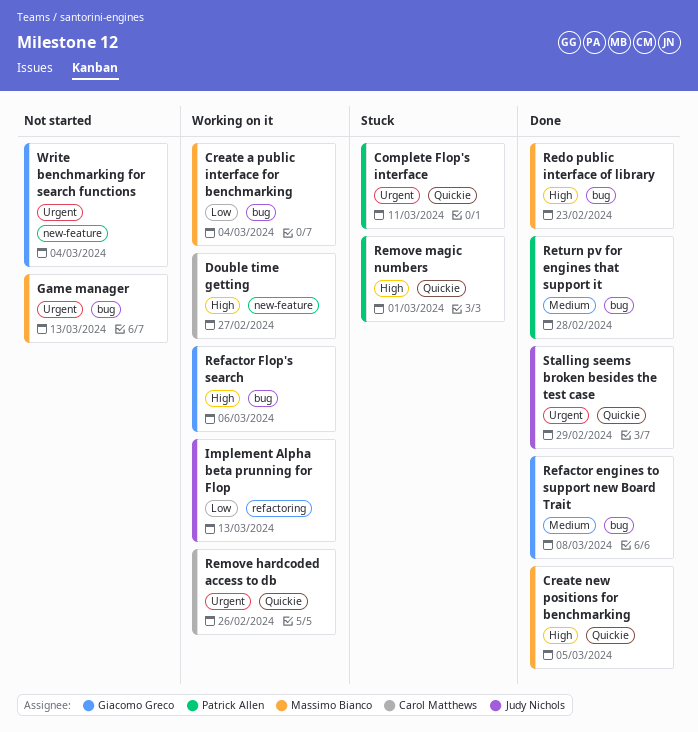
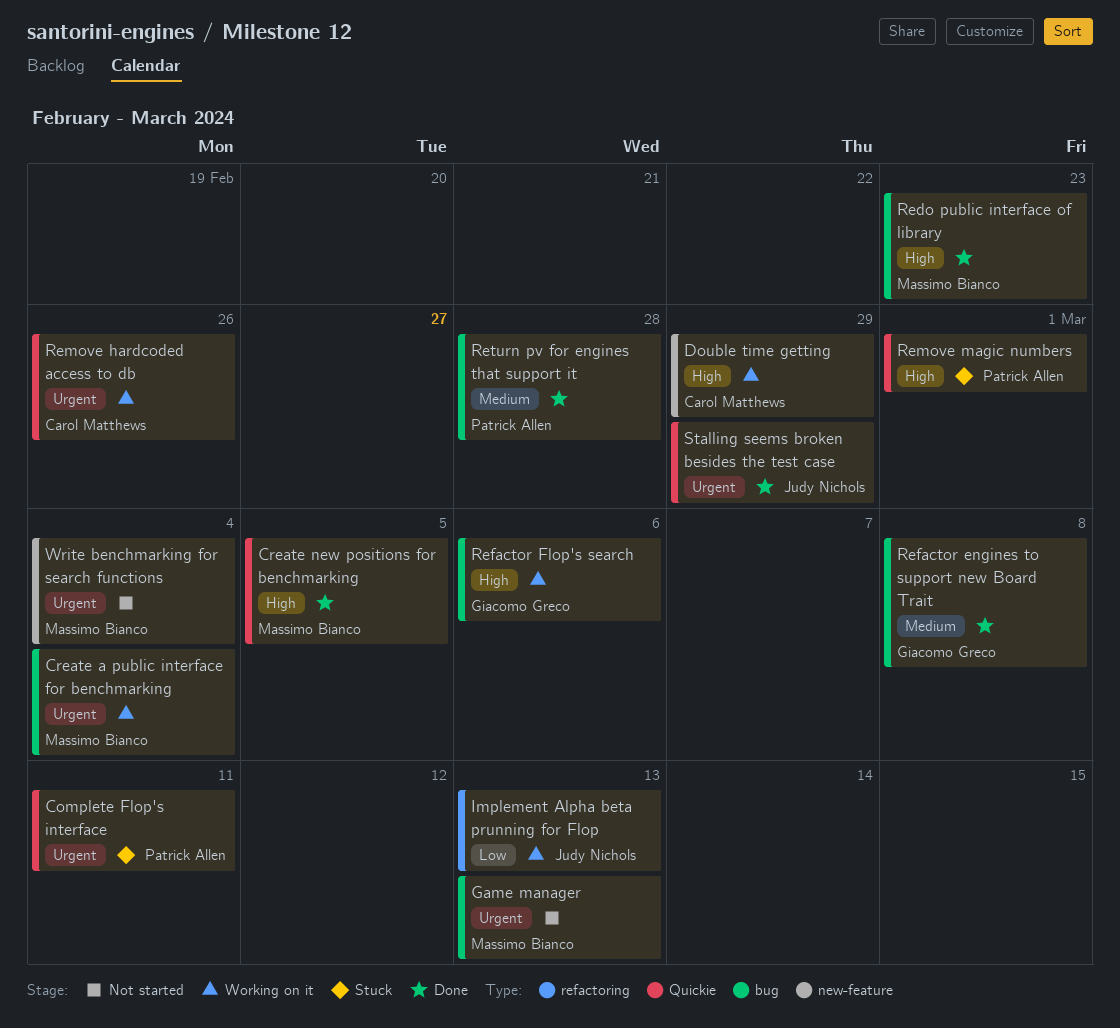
Create a public interface for benchmarking, priority: Low -> Urgent
Double time getting, due: Feb 27 -> Feb 29
Write benchmarking for search functions, owner: Giacomo Greco -> Massimo Bianco

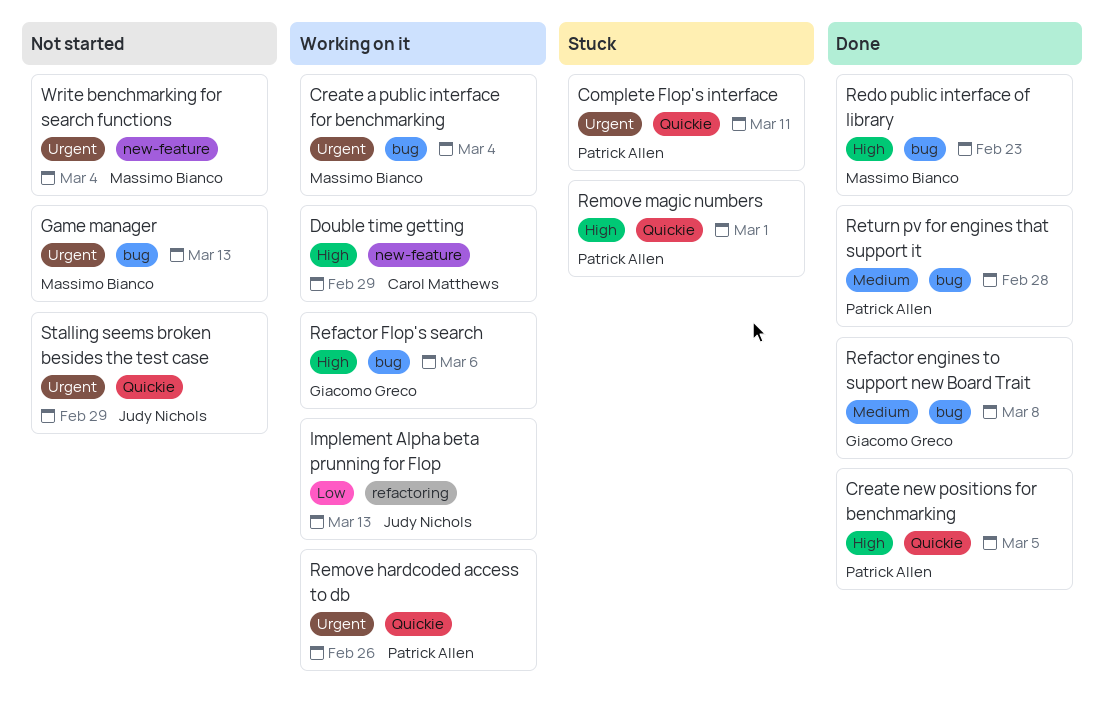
Create new positions for benchmarking, owner: Massimo Bianco -> Patrick Allen
Remove hardcoded access to db, owner: Carol Matthews -> Patrick Allen
Stalling seems broken besides the test case, status: Done -> Not started

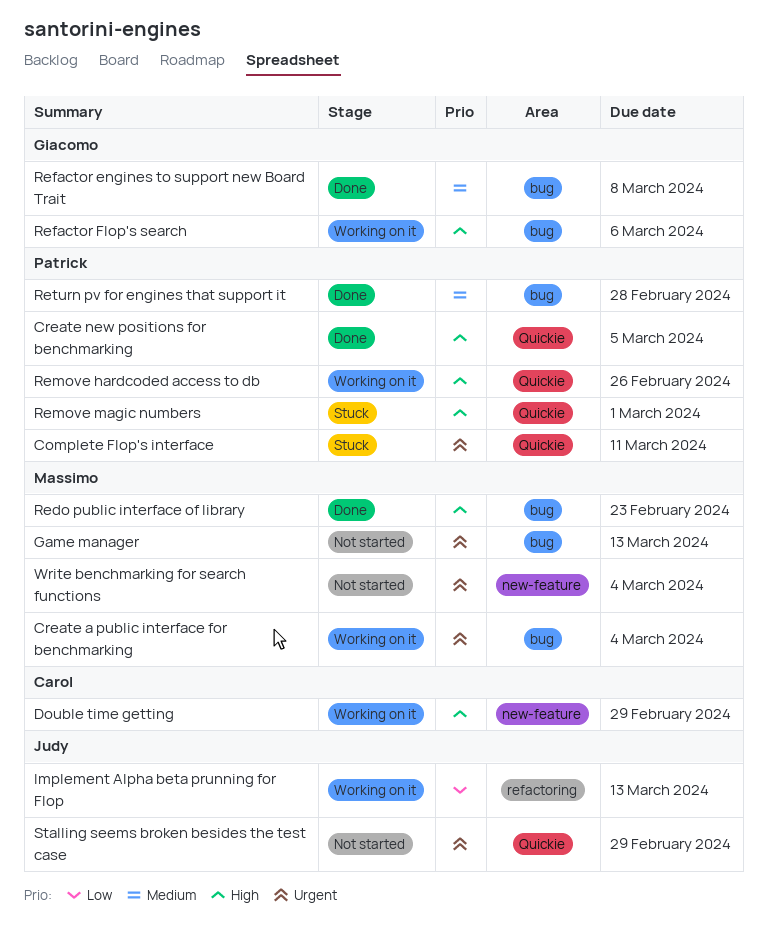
Remove hardcoded access to db, priority: Urgent -> High

